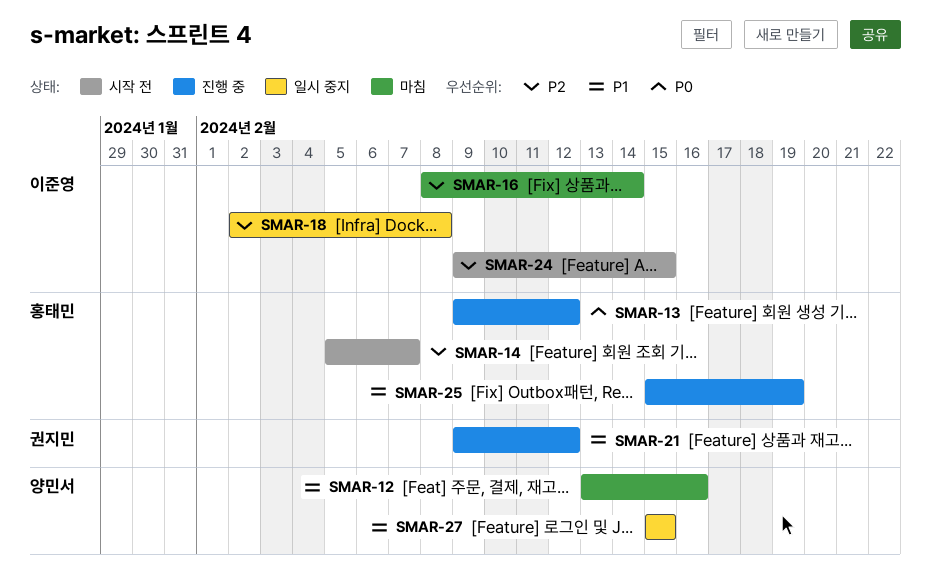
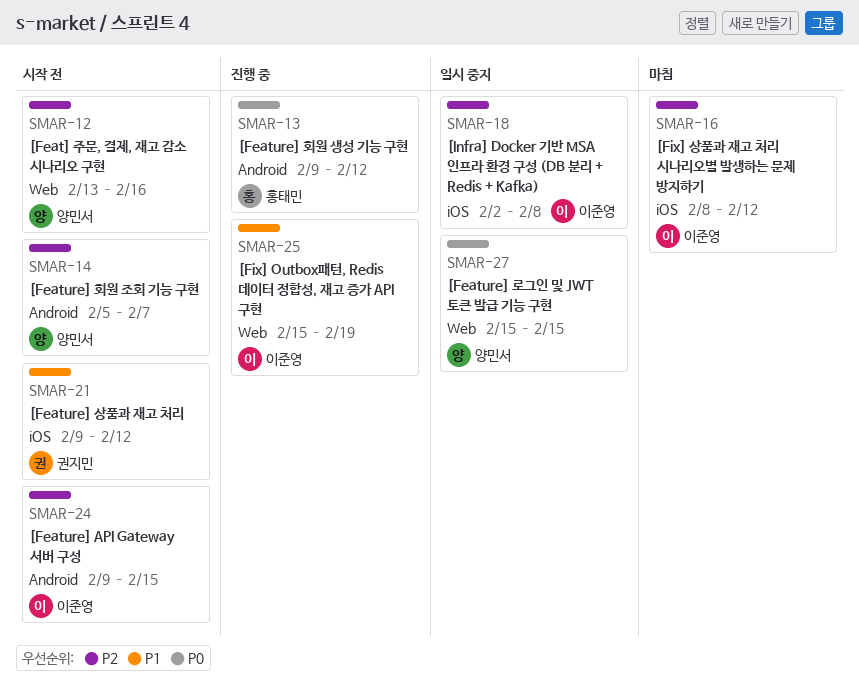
SMAR-12, status: 마침 -> 시작 전
SMAR-12, priority: P1 -> P2
SMAR-14, owner: 홍태민 -> 양민서
SMAR-16, due: Feb 14 -> Feb 12
SMAR-21, status: 진행 중 -> 시작 전
SMAR-25, owner: 홍태민 -> 이준영
SMAR-27, priority: P1 -> P0

